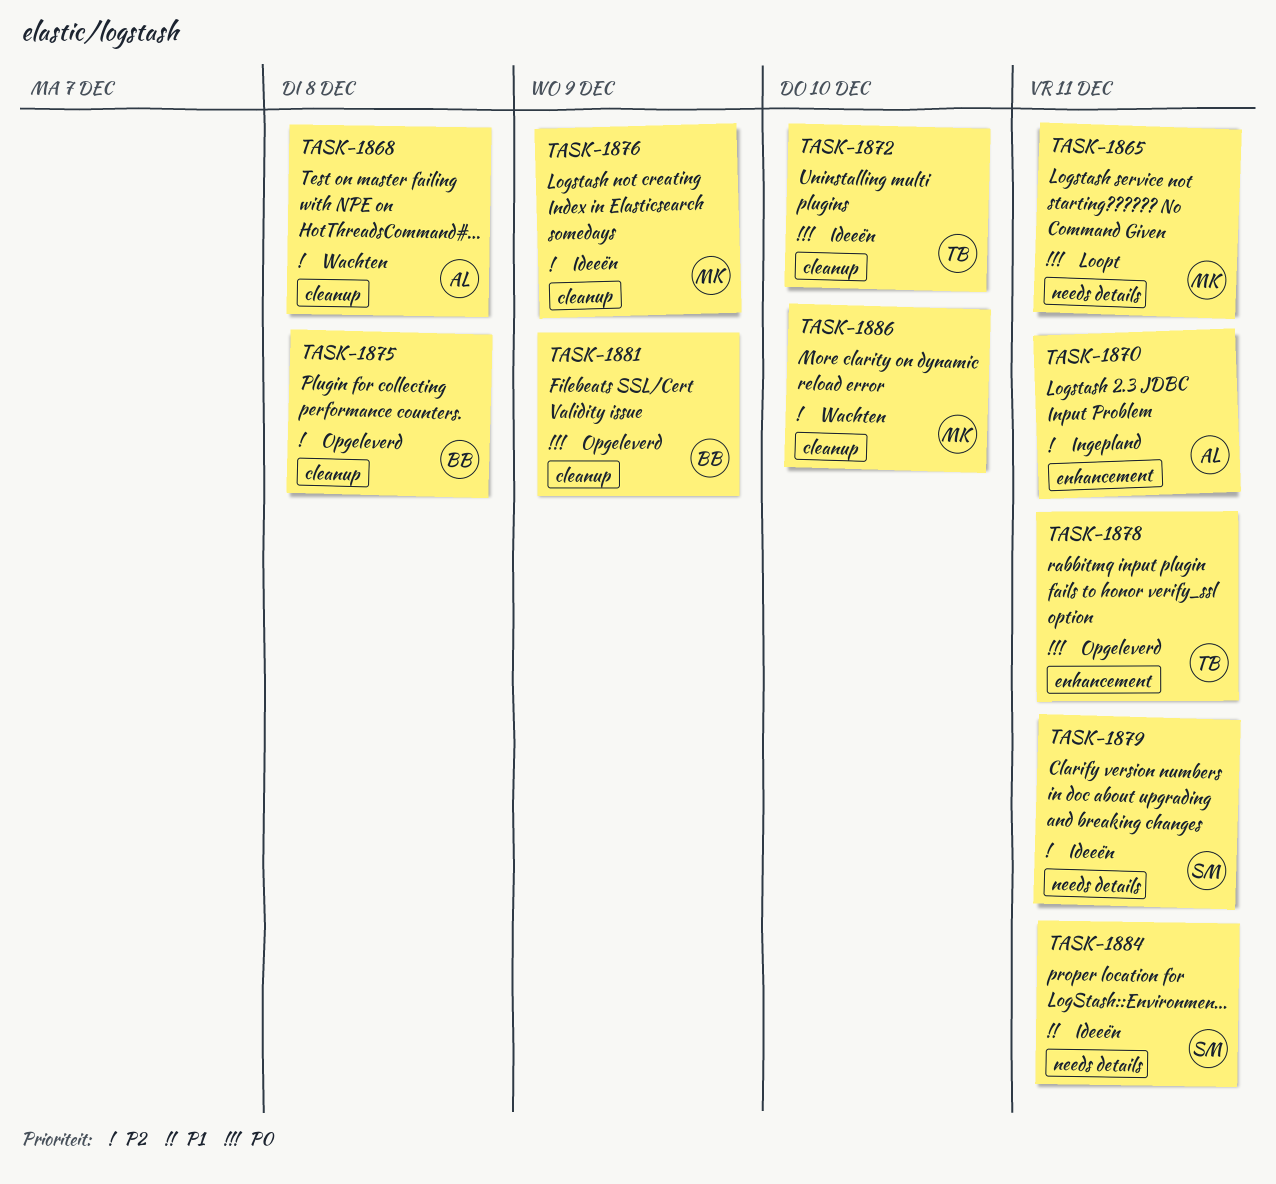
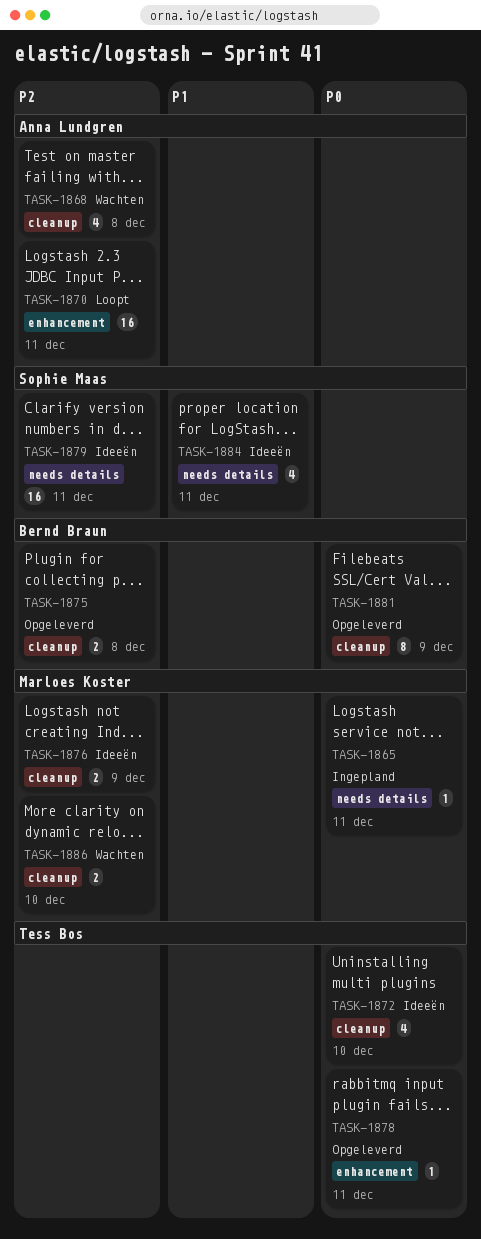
TASK-1865, status: Loopt -> Ingepland
TASK-1870, status: Ingepland -> Loopt

